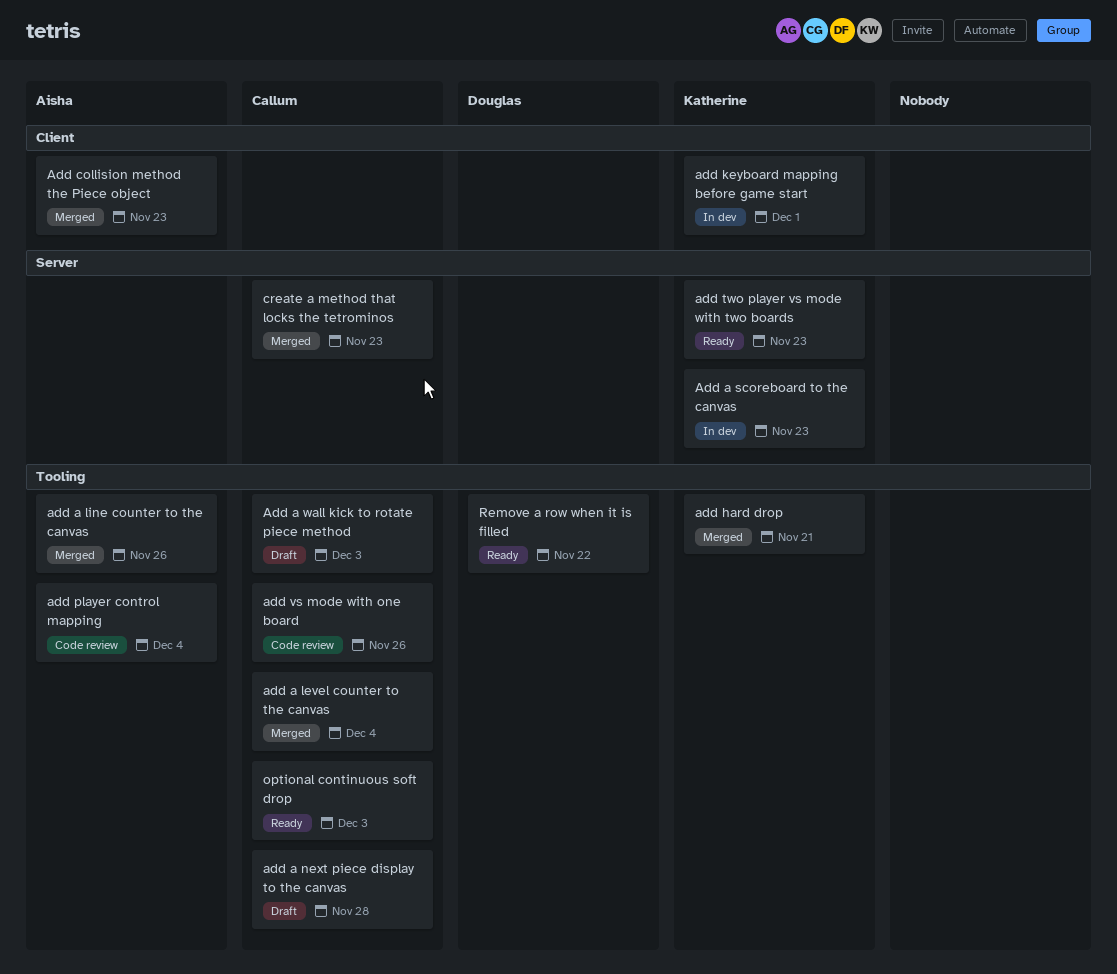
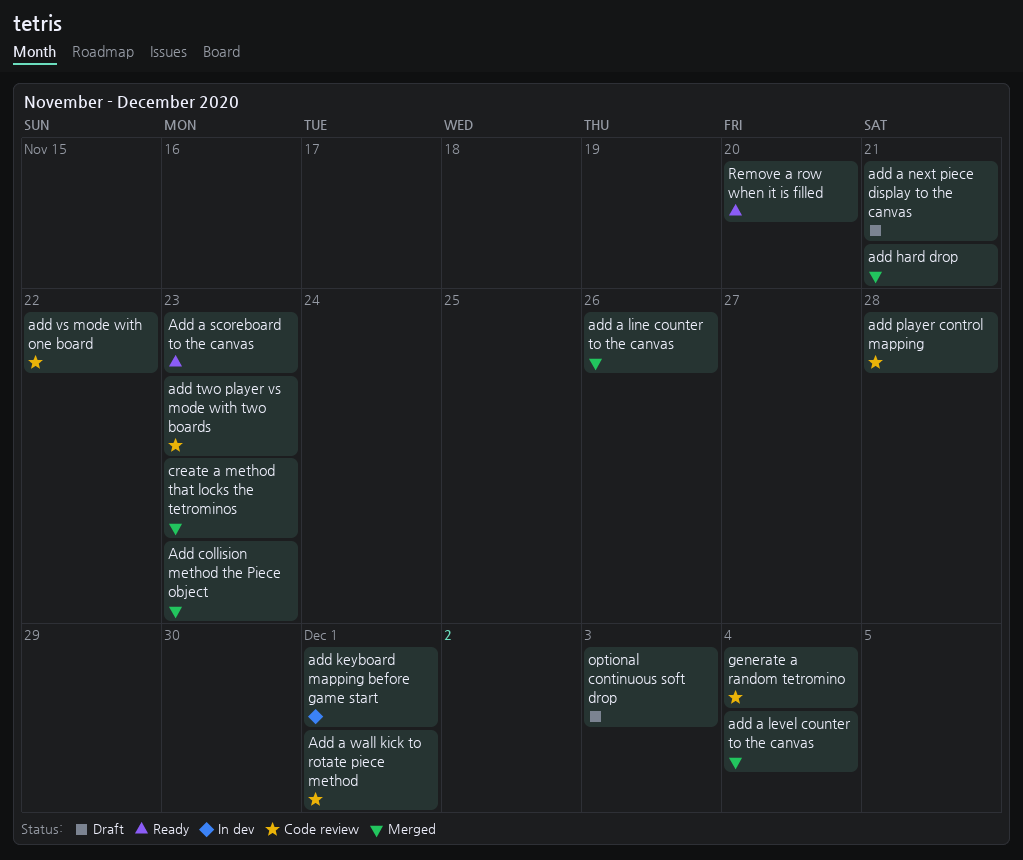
add a next piece display to the canvas, due: Nov 28 -> Nov 21
Add a scoreboard to the canvas, status: In dev -> Ready
Add a wall kick to rotate piece method, status: Draft -> Code review
Add a wall kick to rotate piece method, due: Dec 3 -> Dec 1
add player control mapping, due: Dec 4 -> Nov 28
add two player vs mode with two boards, status: Ready -> Code review
add vs mode with one board, due: Nov 26 -> Nov 22
generate a random tetromino: none -> present
optional continuous soft drop, status: Ready -> Draft
Remove a row when it is filled, due: Nov 22 -> Nov 20

